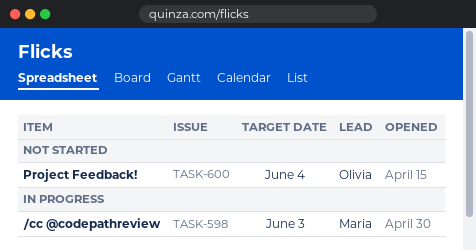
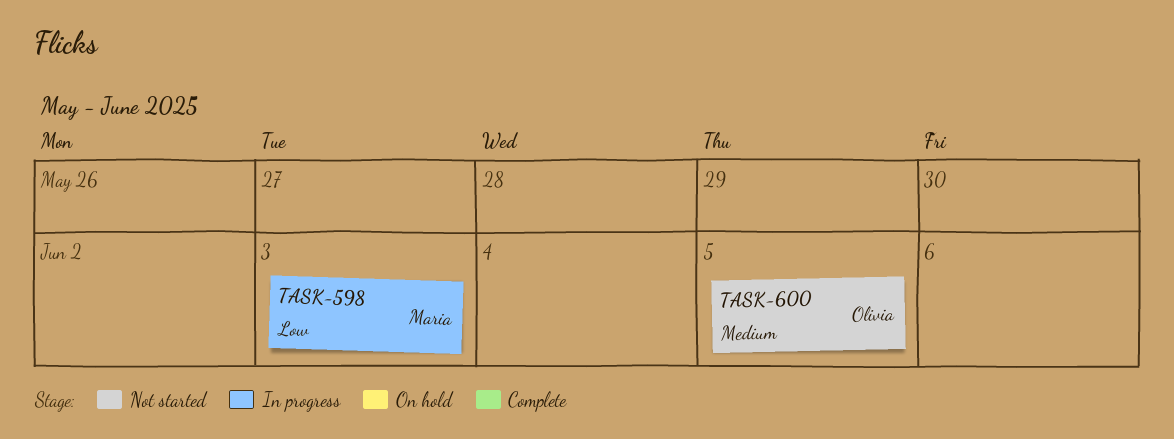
TASK-600, due: Jun 4 -> Jun 5

